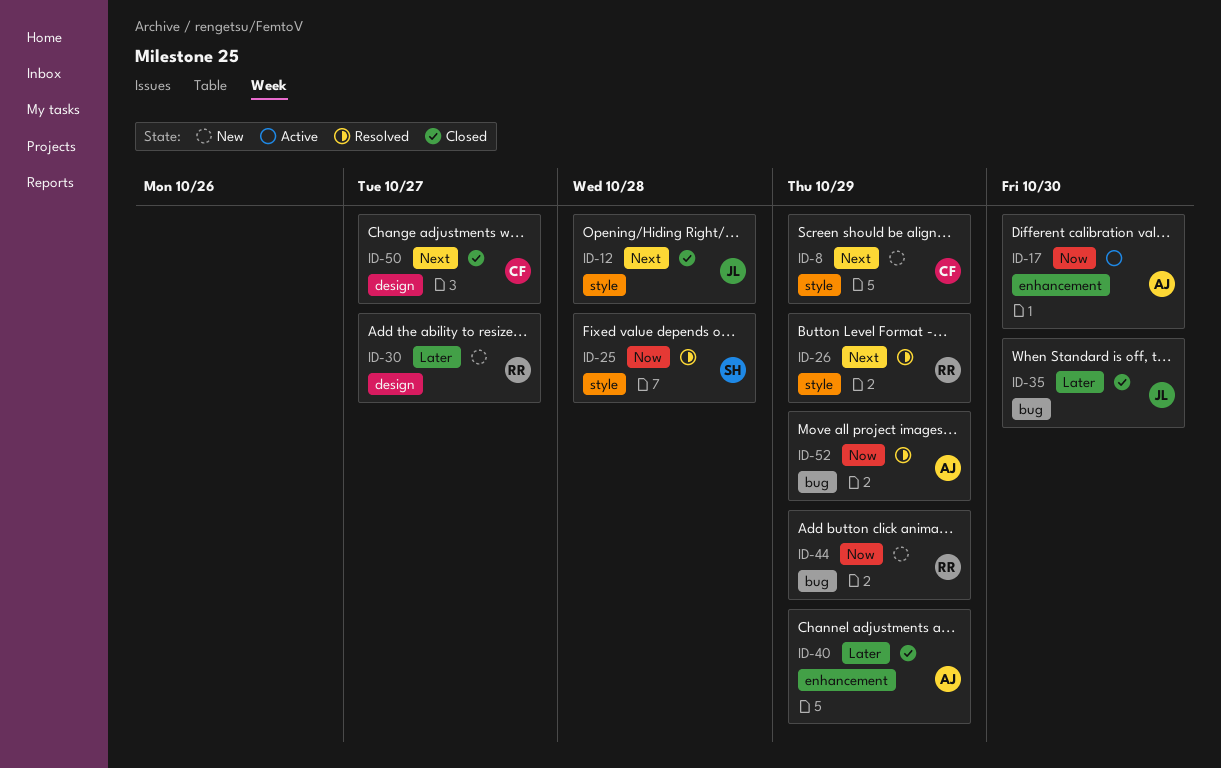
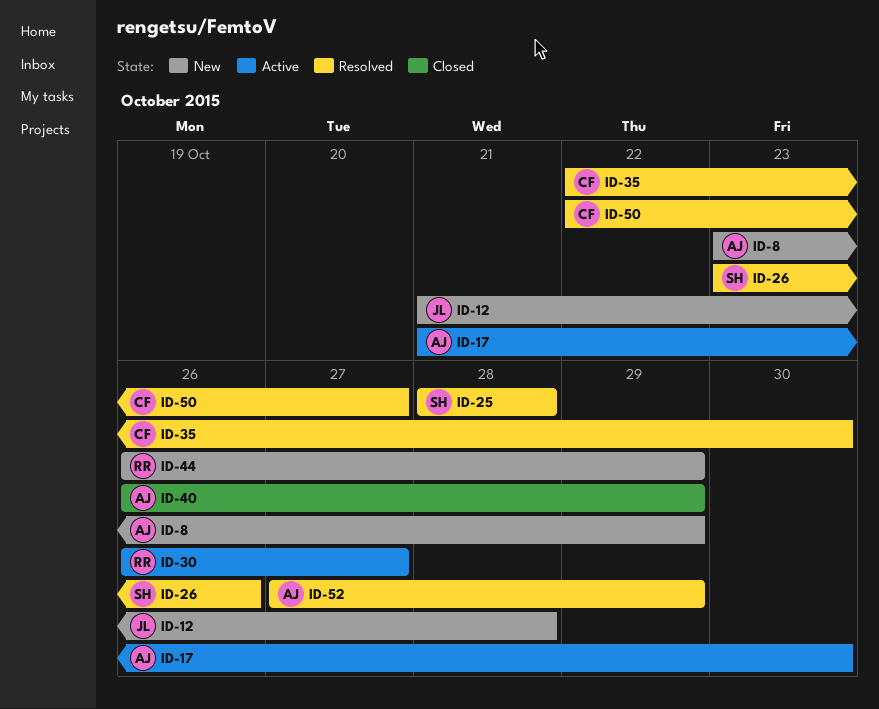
ID-8, owner: CF -> AJ
ID-12, status: Closed -> New
ID-26, owner: RR -> SH
ID-26, due: Oct 29 -> Oct 26
ID-30, status: New -> Active
ID-35, status: Closed -> Resolved
ID-35, owner: JL -> CF
ID-50, status: Closed -> Resolved

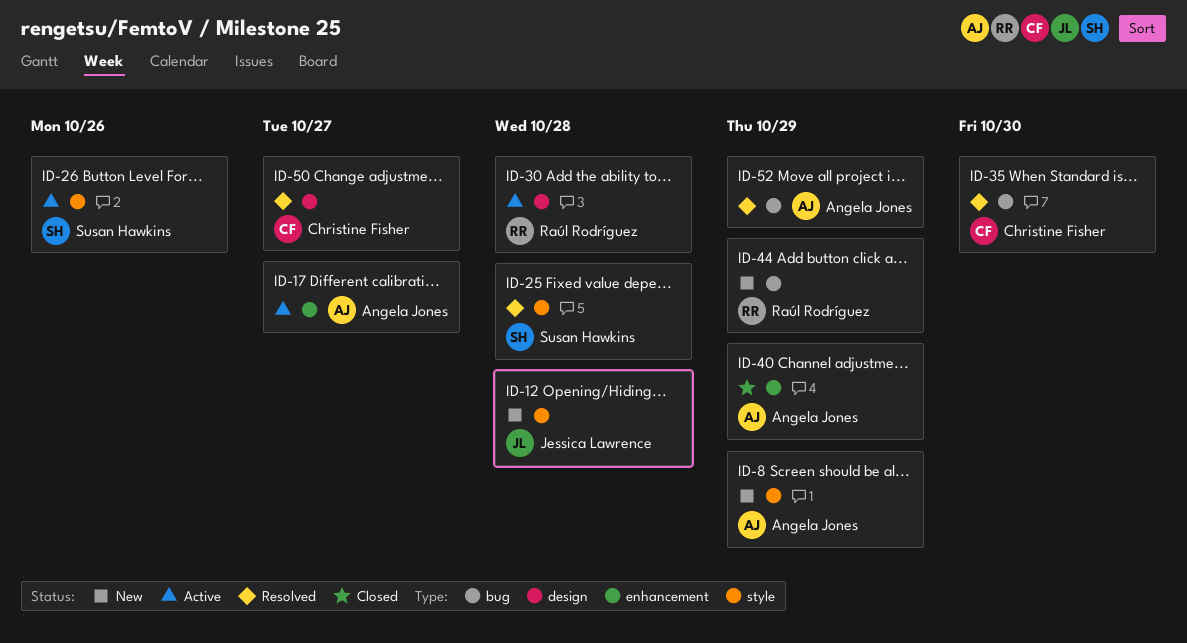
ID-17, due: Oct 30 -> Oct 27
ID-26, status: Resolved -> Active
ID-30, due: Oct 27 -> Oct 28

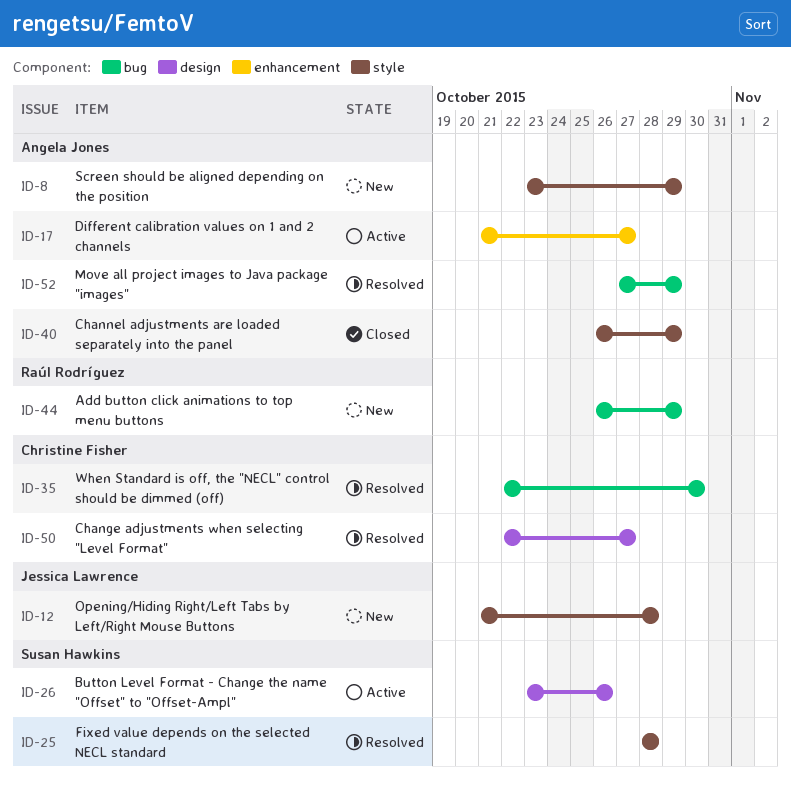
ID-26, label: style -> design
ID-30: present -> none
ID-40, label: enhancement -> style

